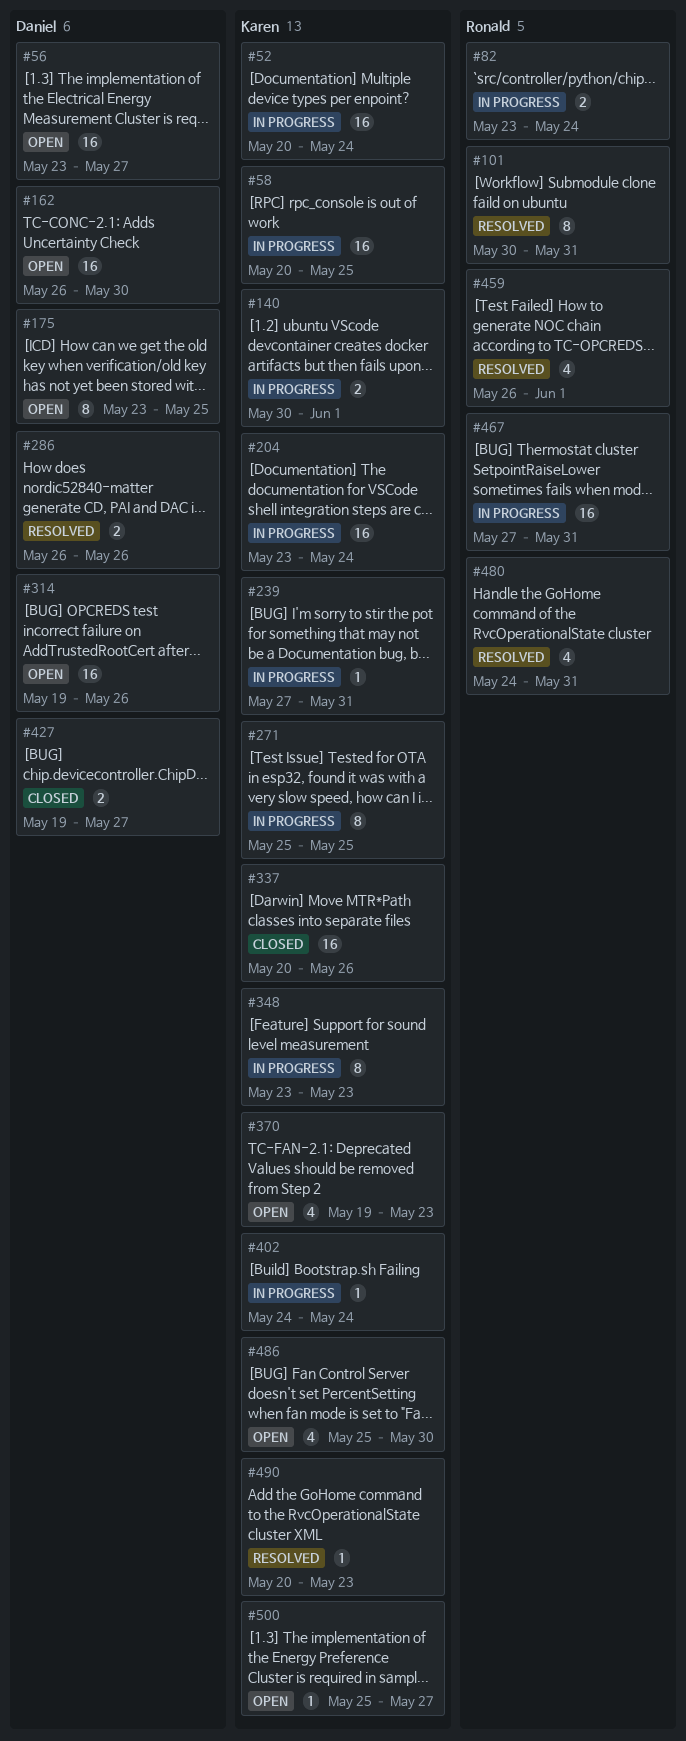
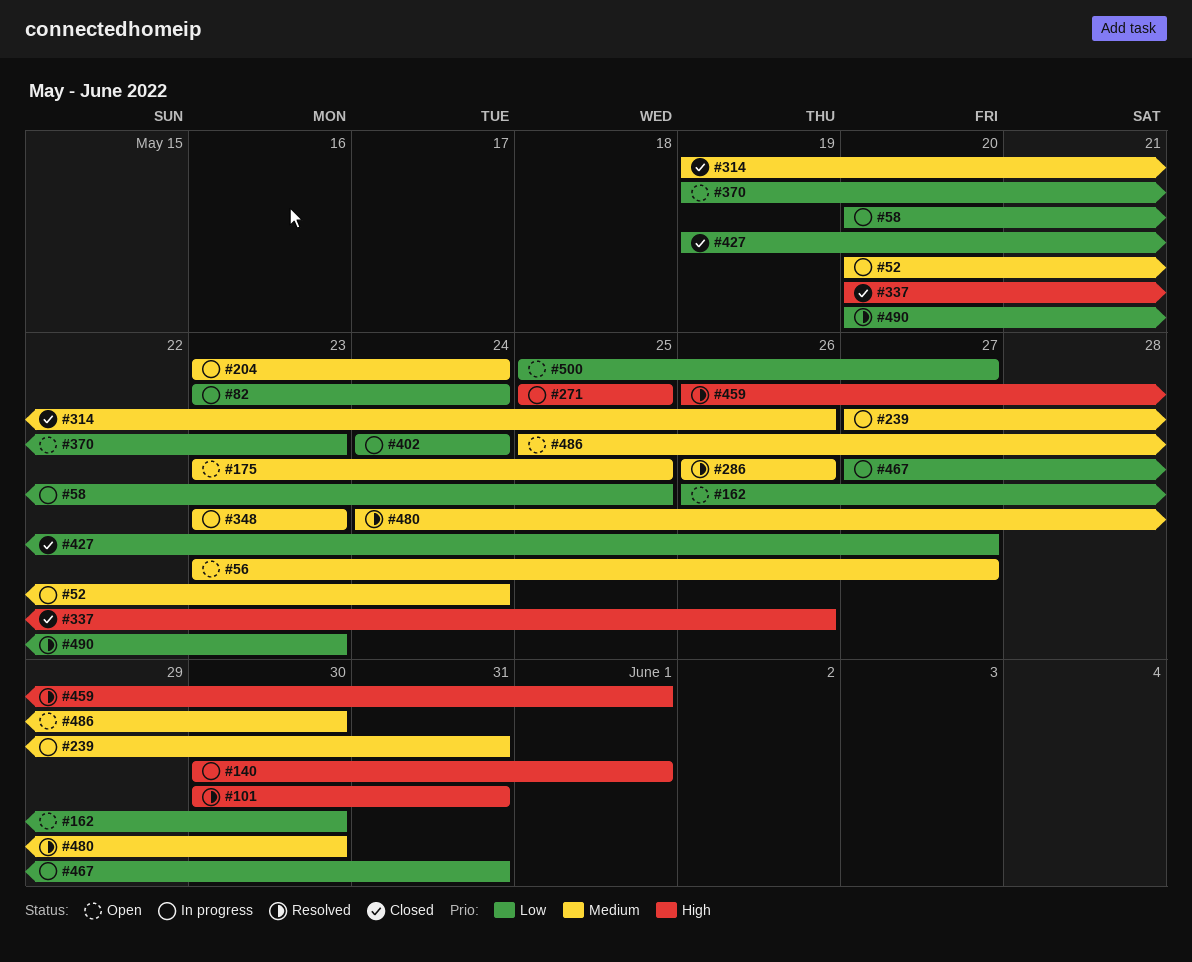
#314, status: Open -> Closed
#480, due: May 31 -> May 30

